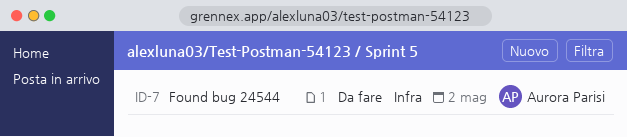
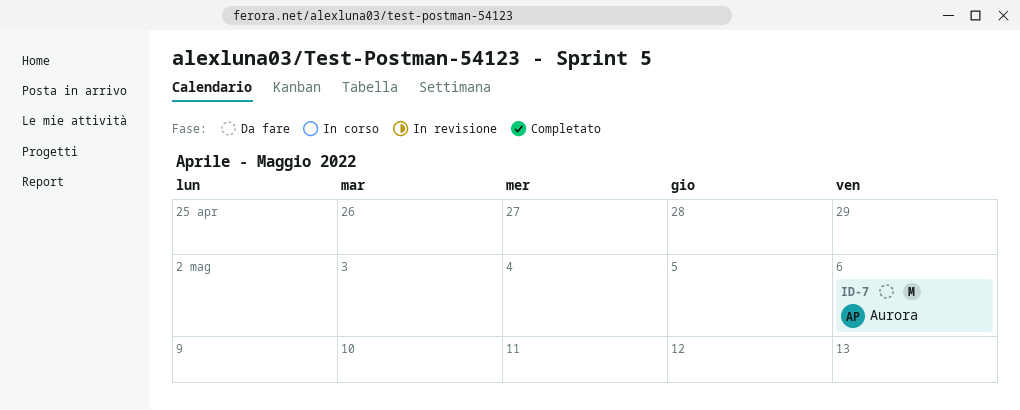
ID-7, due: May 2 -> May 6

